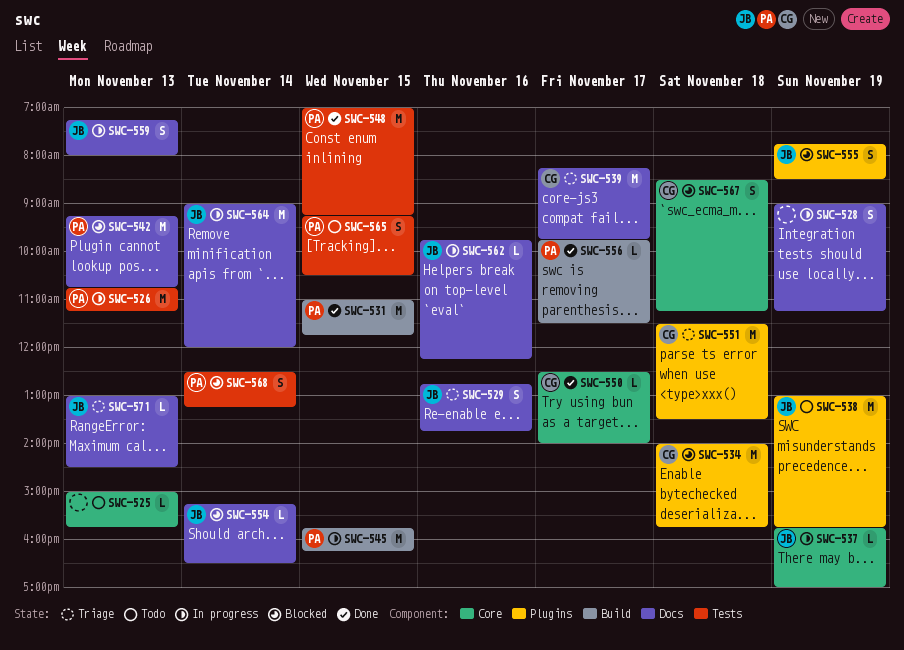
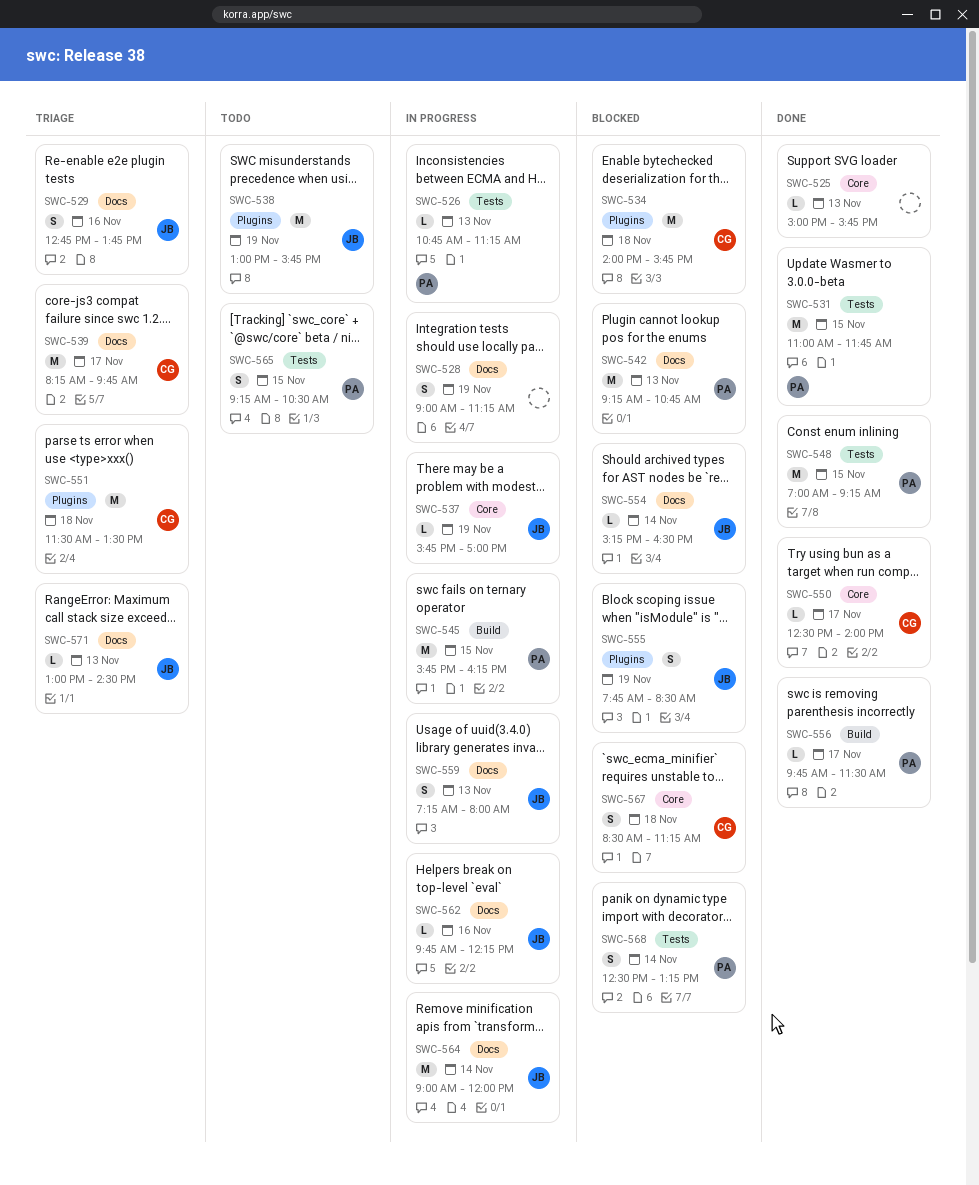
SWC-525, status: Todo -> Done
SWC-526, estimate: M -> L
SWC-531, label: Build -> Tests

